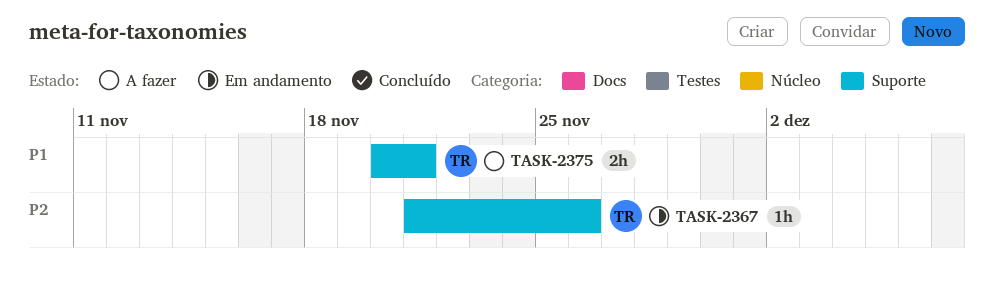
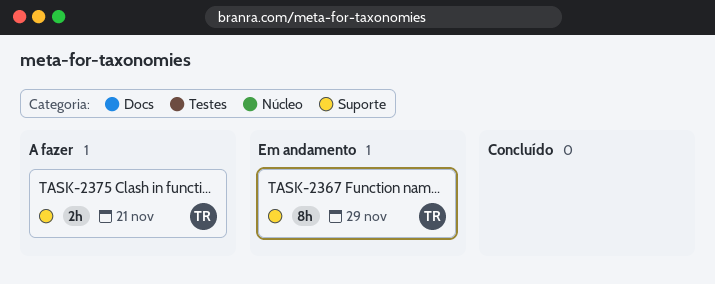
TASK-2367, estimate: 1h -> 8h
TASK-2367, due: Nov 26 -> Nov 29

